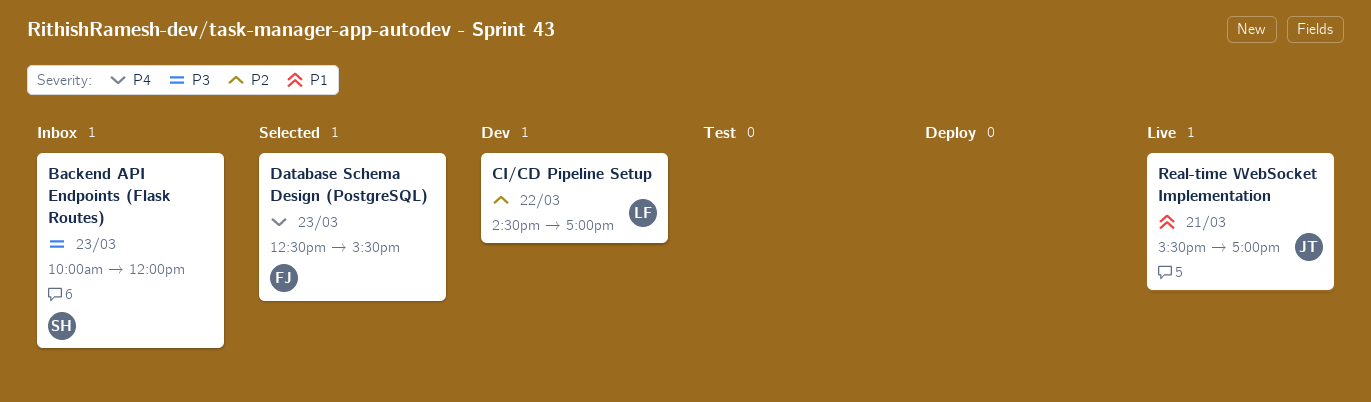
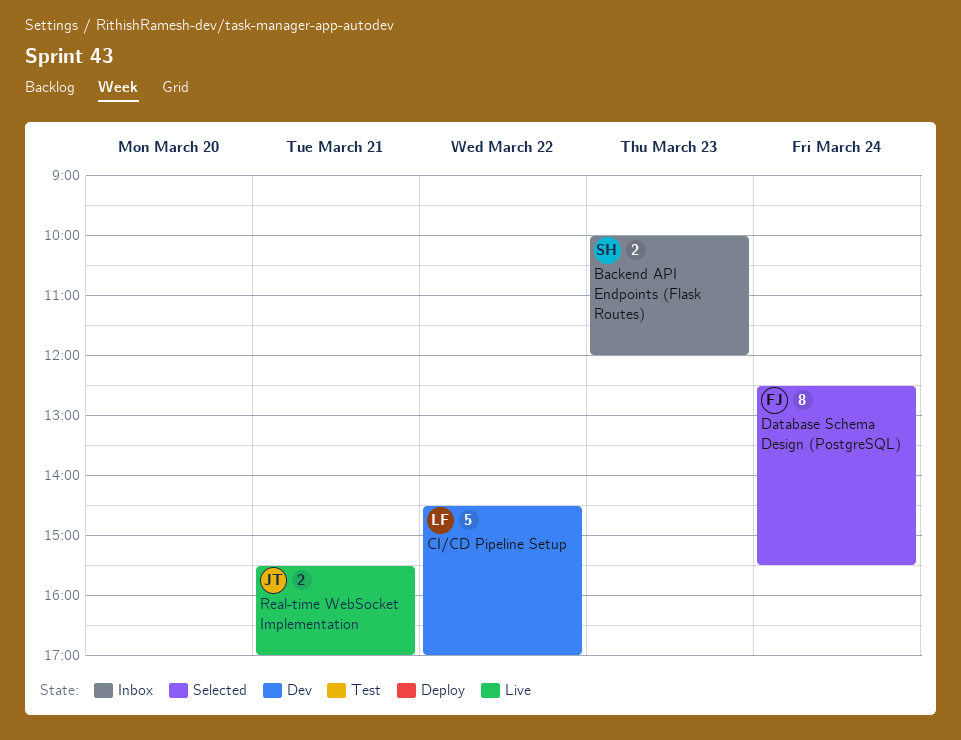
Database Schema Design (PostgreSQL), day: Mar 23 -> Mar 24

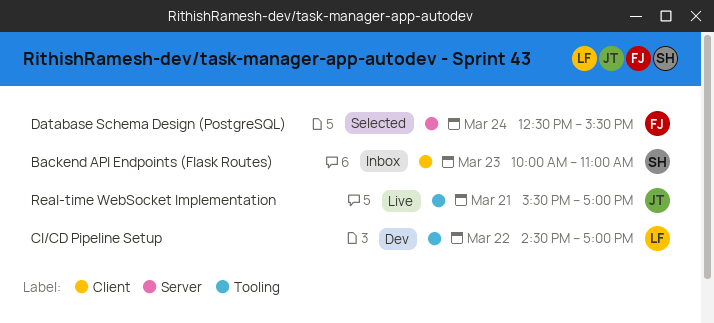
Backend API Endpoints (Flask Routes), ends: 12:00 -> 11:00

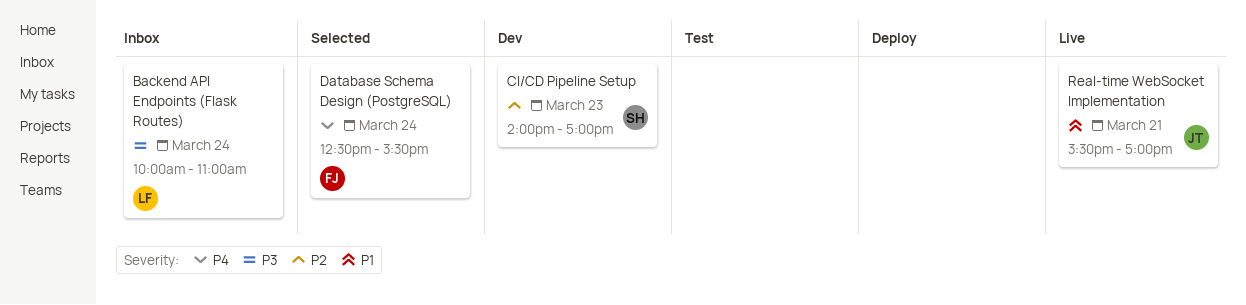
Backend API Endpoints (Flask Routes), owner: SH -> LF
Backend API Endpoints (Flask Routes), day: Mar 23 -> Mar 24
CI/CD Pipeline Setup, owner: LF -> SH
CI/CD Pipeline Setup, day: Mar 22 -> Mar 23
CI/CD Pipeline Setup, begins: 14:30 -> 14:00

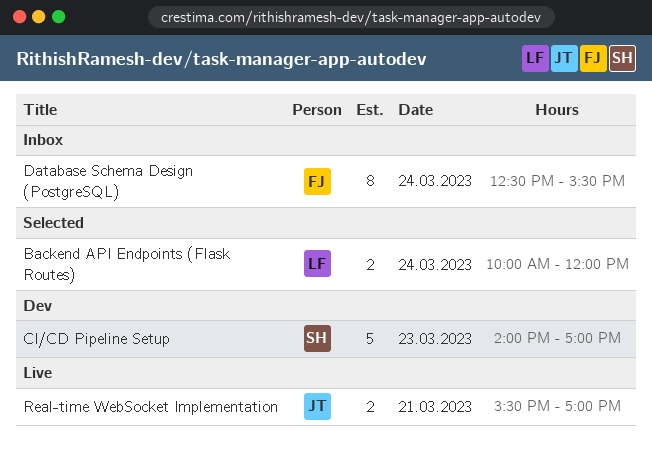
Backend API Endpoints (Flask Routes), status: Inbox -> Selected
Backend API Endpoints (Flask Routes), ends: 11:00 -> 12:00
Database Schema Design (PostgreSQL), status: Selected -> Inbox

